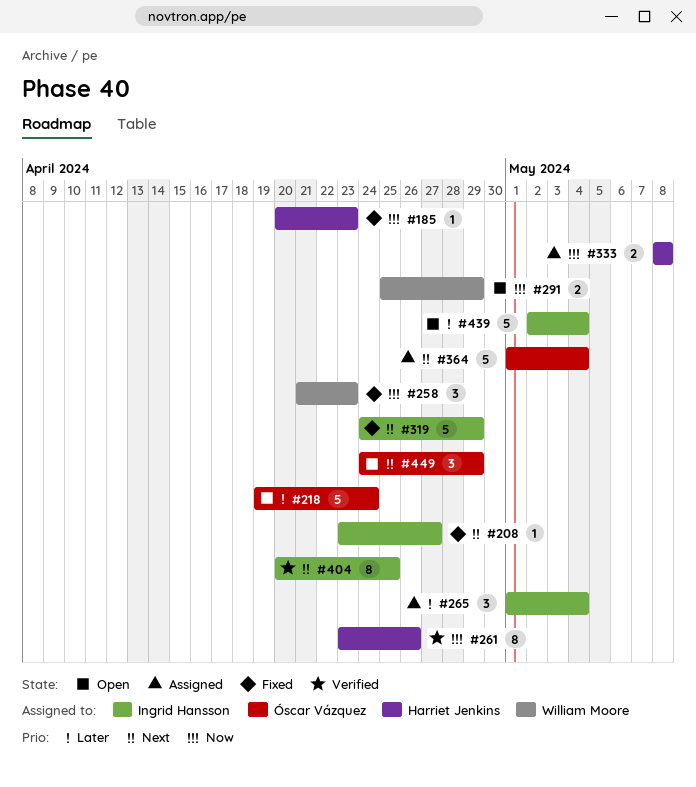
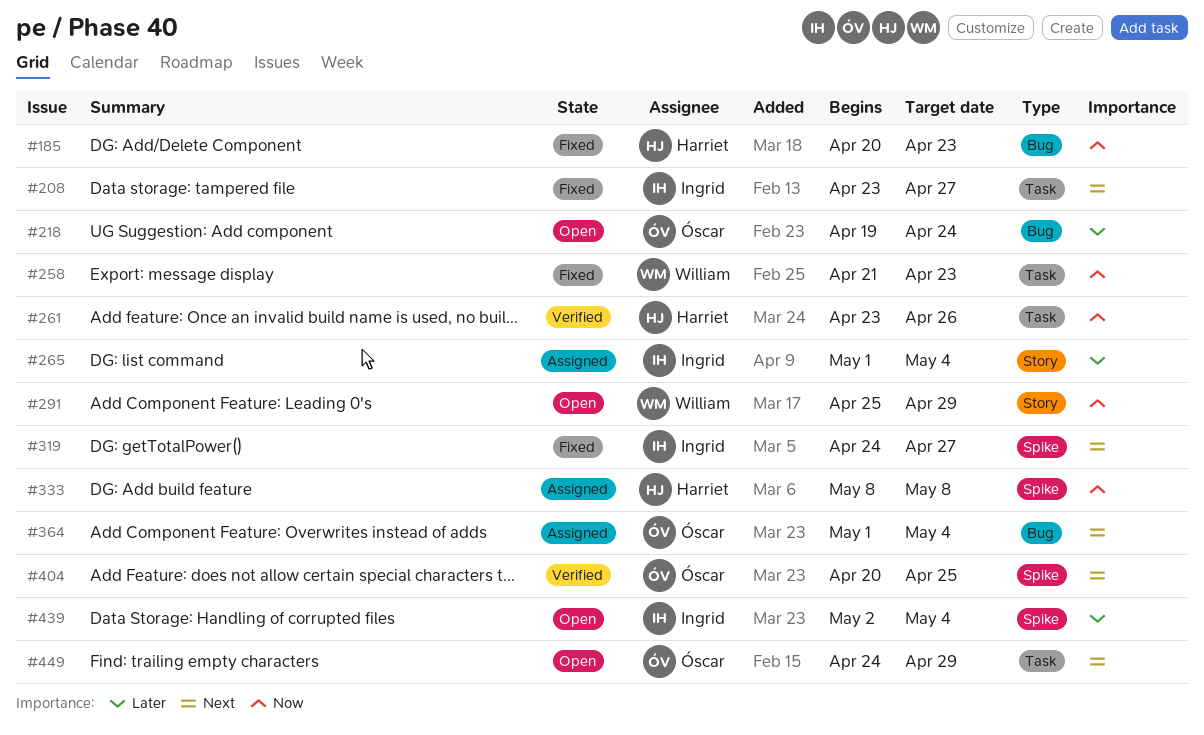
#319, due: Apr 29 -> Apr 27
#404, owner: Ingrid Hansson -> Óscar Vázquez

